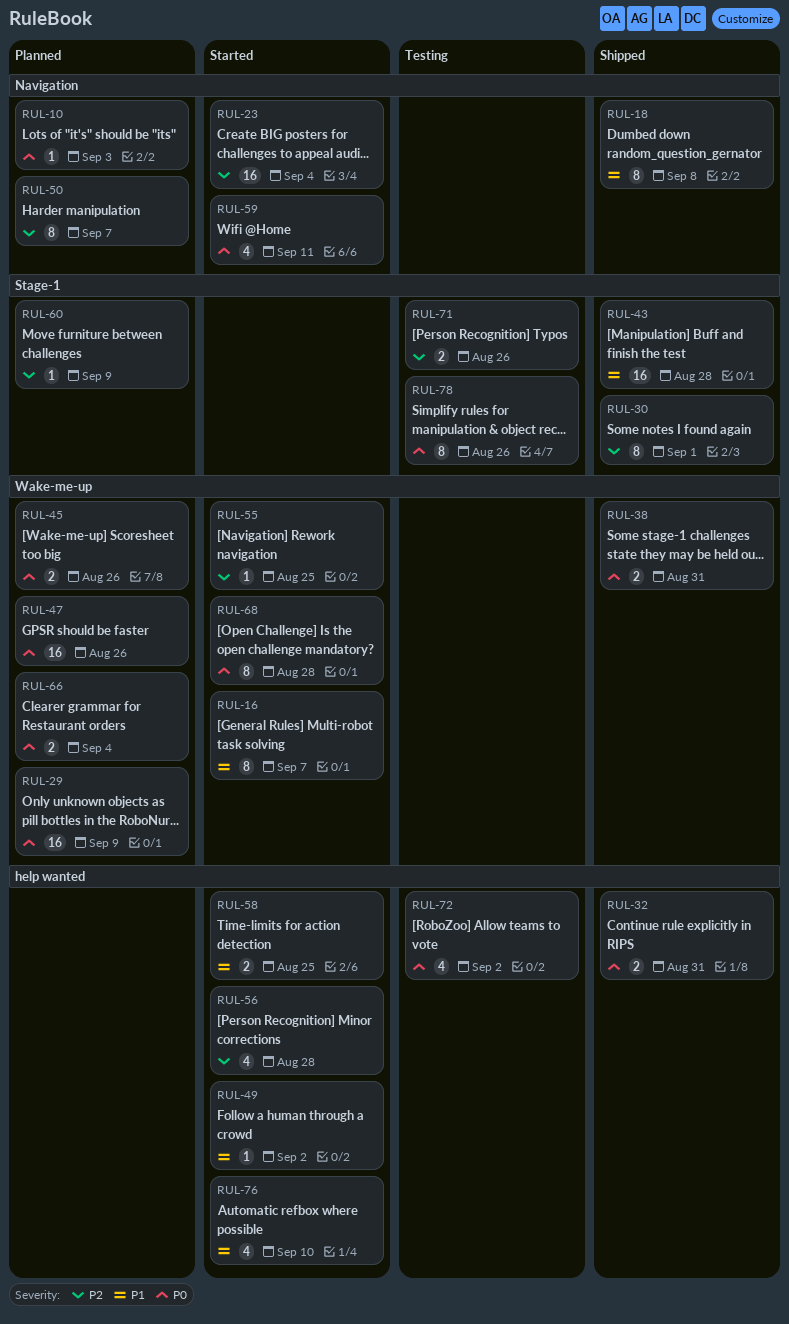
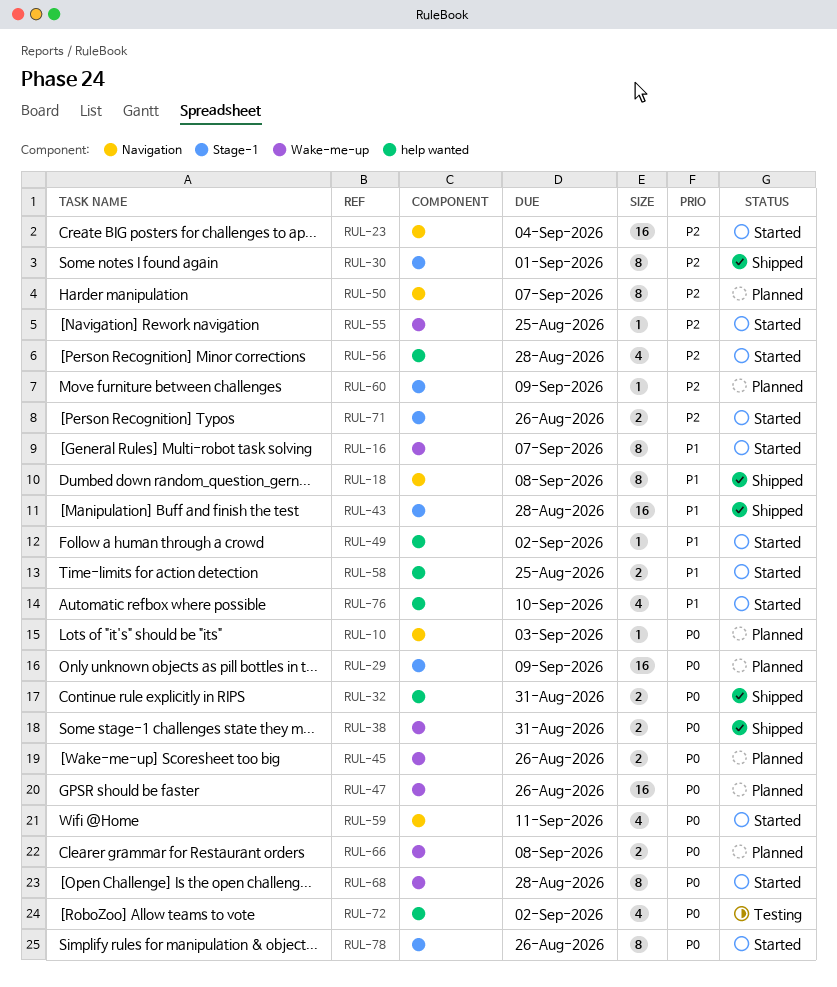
RUL-29, label: Wake-me-up -> Stage-1
RUL-66, due: Sep 4 -> Sep 8
RUL-71, status: Testing -> Started
RUL-78, status: Testing -> Started

